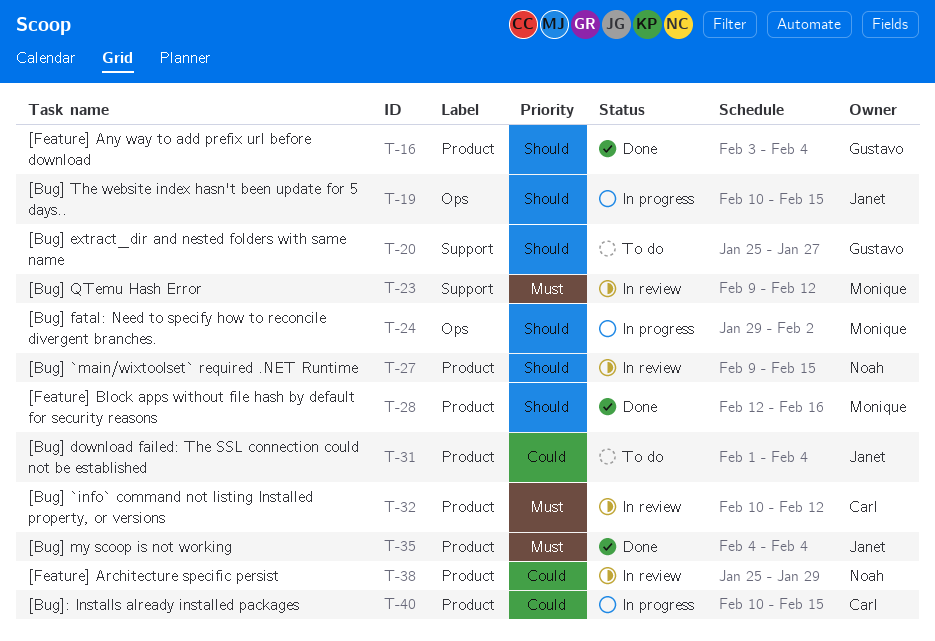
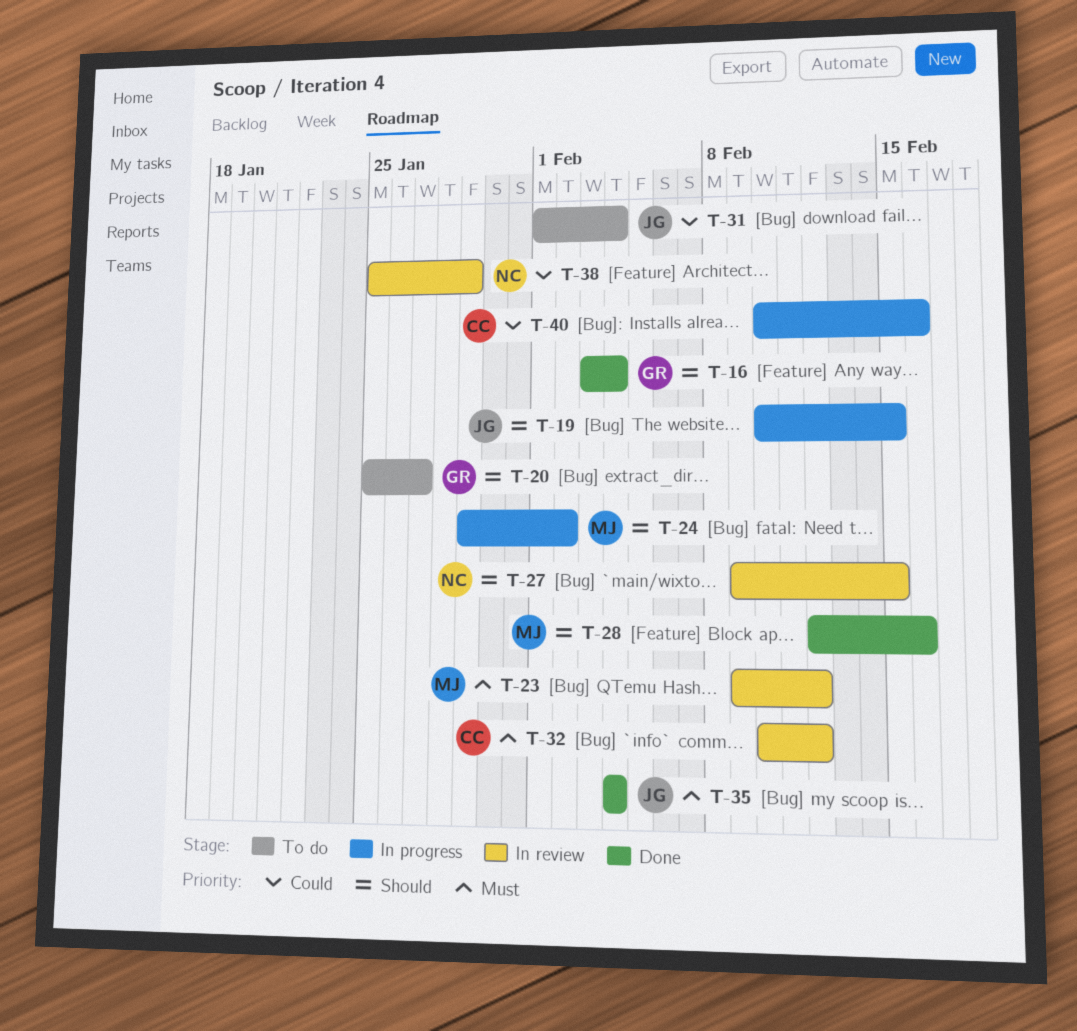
T-40, due: Feb 15 -> Feb 16

